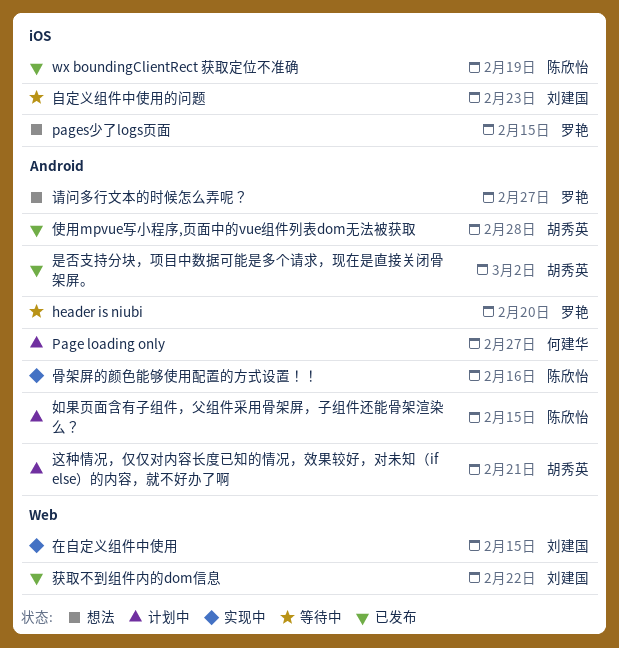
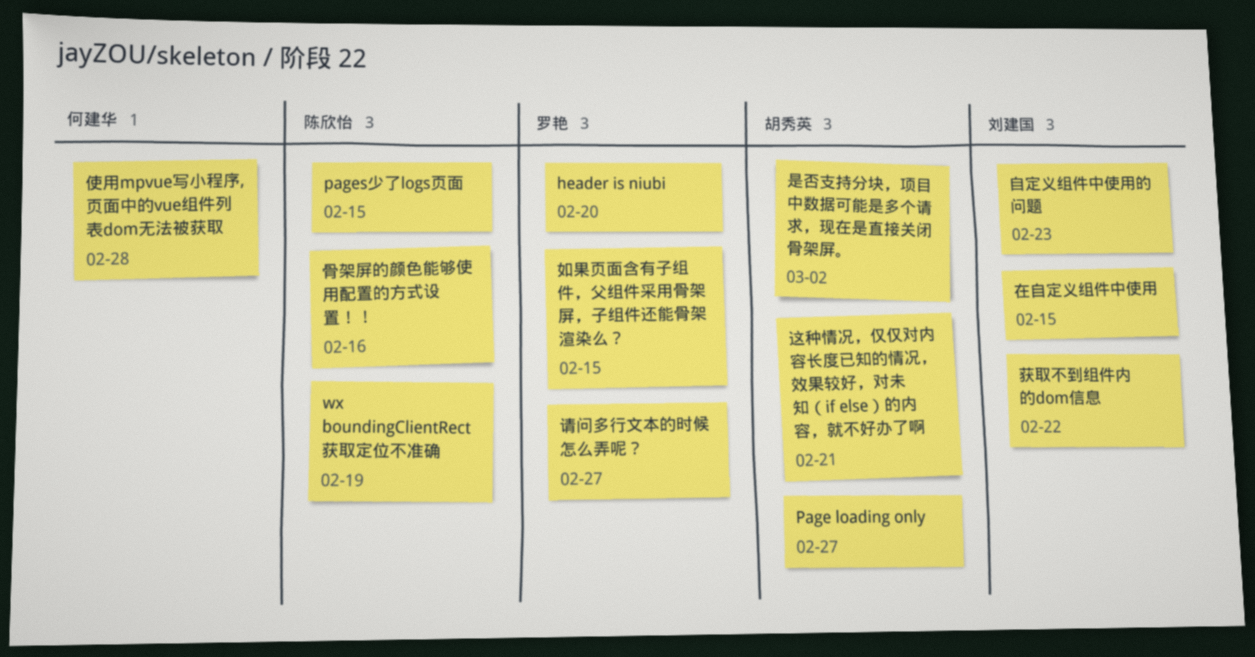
Page loading only, owner: 何建华 -> 胡秀英
pages少了logs页面, owner: 罗艳 -> 陈欣怡
使用mpvue写小程序,页面中的vue组件列表dom无法被获取, owner: 胡秀英 -> 何建华
如果页面含有子组件，父组件采用骨架屏，子组件还能骨架渲染么？, owner: 陈欣怡 -> 罗艳

